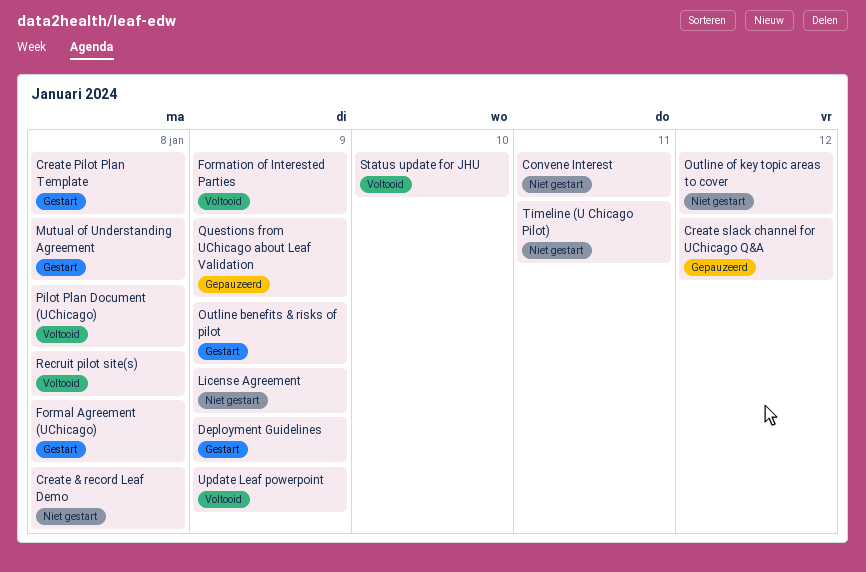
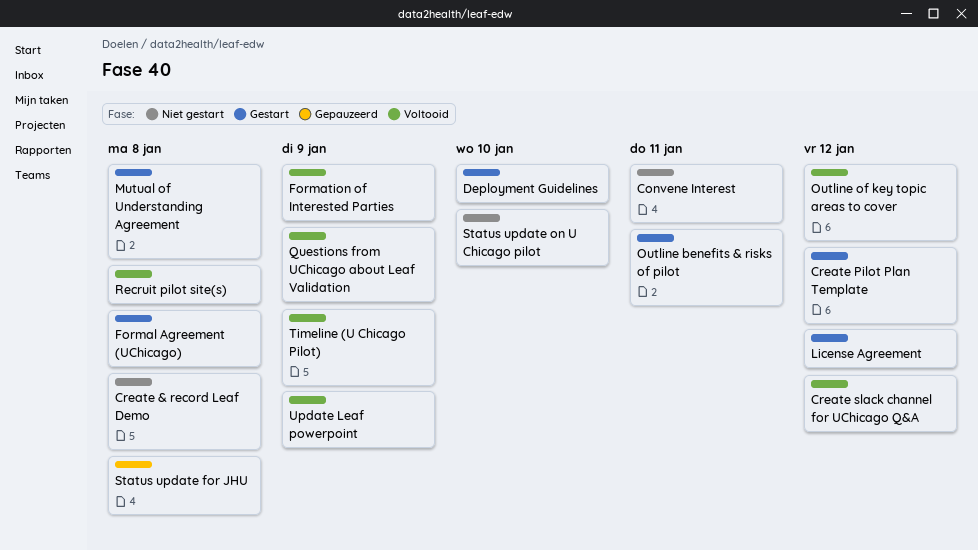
Create Pilot Plan Template, due: Jan 8 -> Jan 12
Create slack channel for UChicago Q&A, status: Gepauzeerd -> Voltooid
Deployment Guidelines, due: Jan 9 -> Jan 10
License Agreement, status: Niet gestart -> Gestart
License Agreement, due: Jan 9 -> Jan 12
Outline benefits & risks of pilot, due: Jan 9 -> Jan 11
Outline of key topic areas to cover, status: Niet gestart -> Voltooid
Pilot Plan Document (UChicago): present -> none
Questions from UChicago about Leaf Validation, status: Gepauzeerd -> Voltooid
Status update for JHU, status: Voltooid -> Gepauzeerd
Status update for JHU, due: Jan 10 -> Jan 8
Status update on U Chicago pilot: none -> present
Timeline (U Chicago Pilot), status: Niet gestart -> Voltooid
Timeline (U Chicago Pilot), due: Jan 11 -> Jan 9

